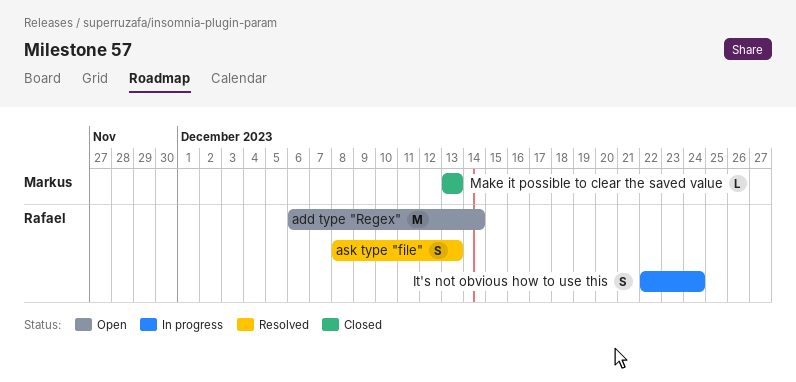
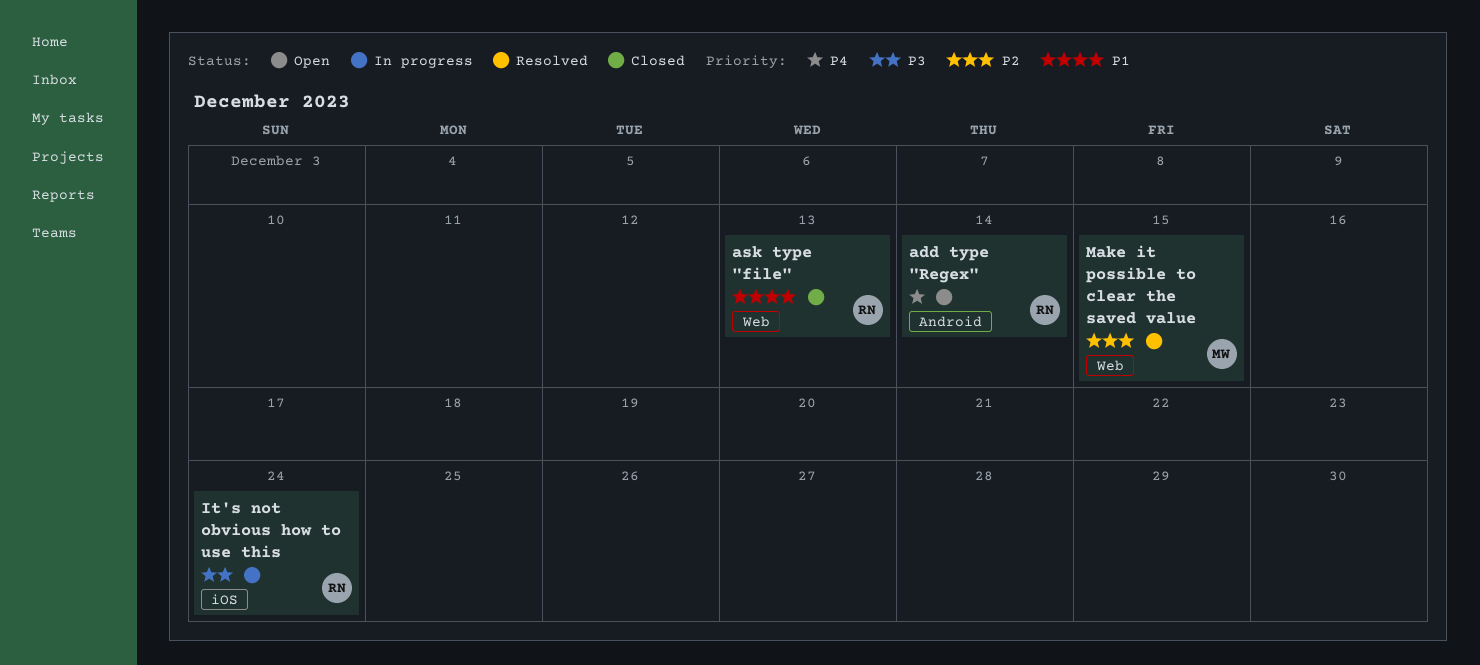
ask type "file", status: Resolved -> Closed
Make it possible to clear the saved value, status: Closed -> Resolved
Make it possible to clear the saved value, due: Dec 13 -> Dec 15

